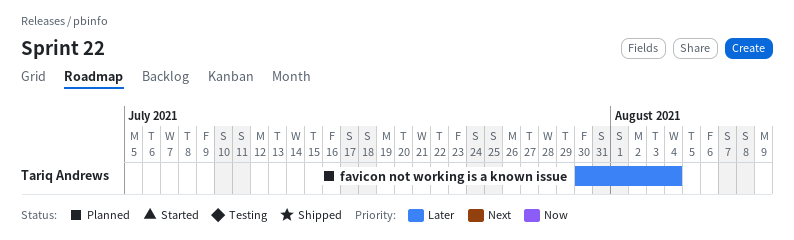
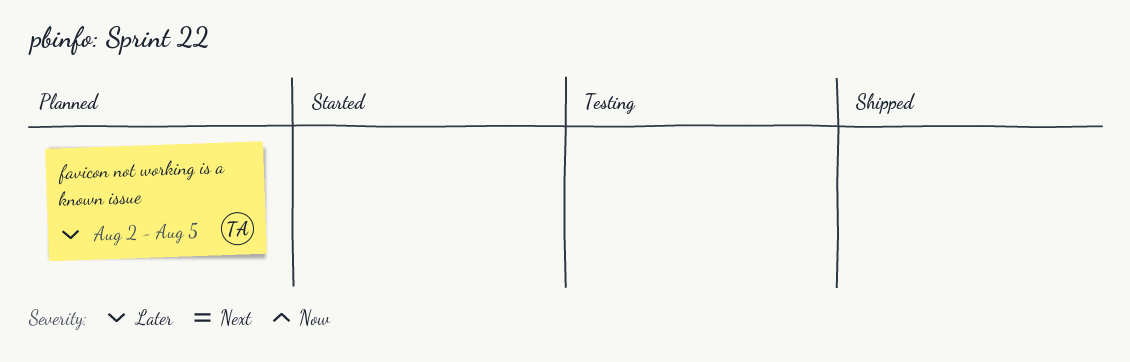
favicon not working is a known issue, start: Jul 30 -> Aug 2
favicon not working is a known issue, due: Aug 4 -> Aug 5

